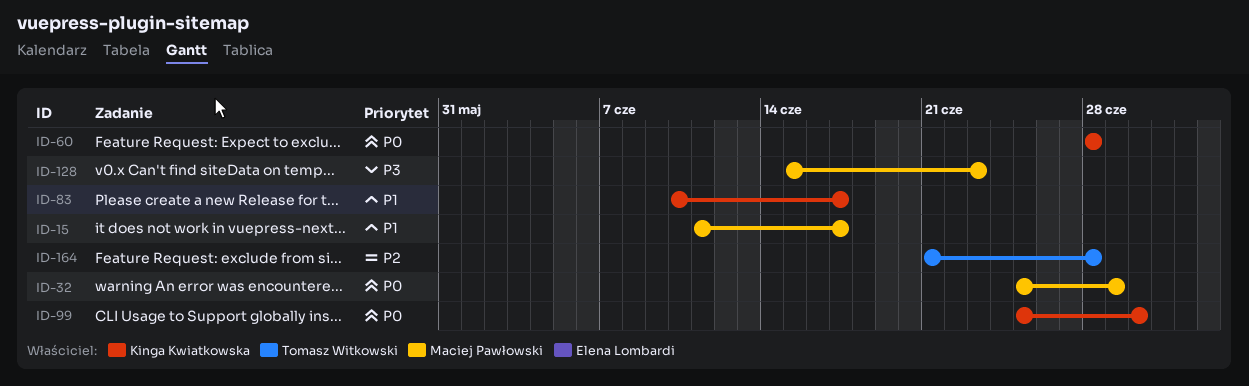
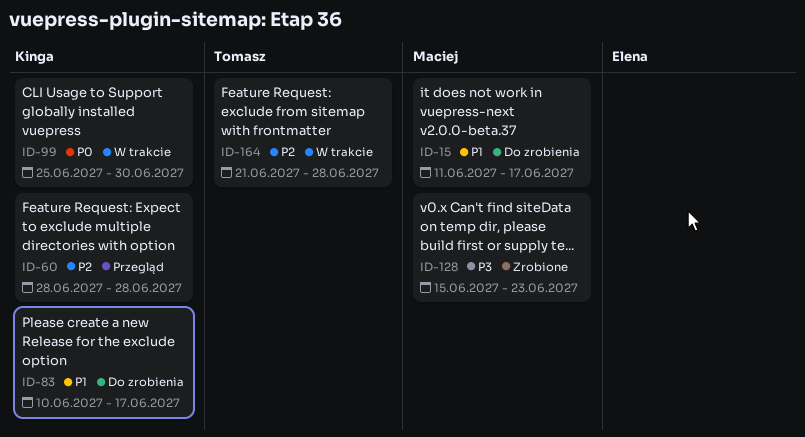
ID-32: present -> none
ID-60, priority: P0 -> P2

